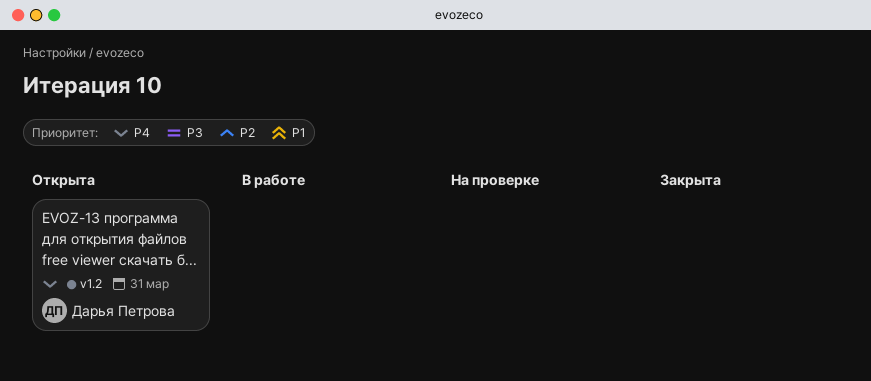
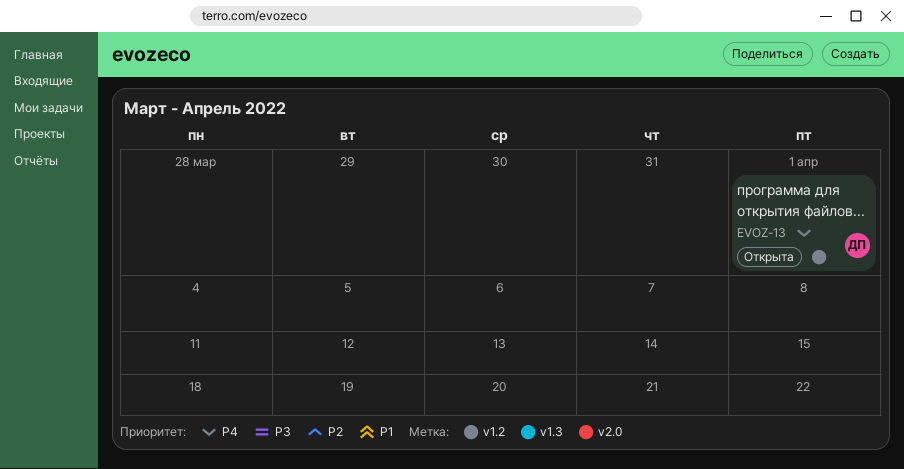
EVOZ-13, due: Mar 31 -> Apr 1

